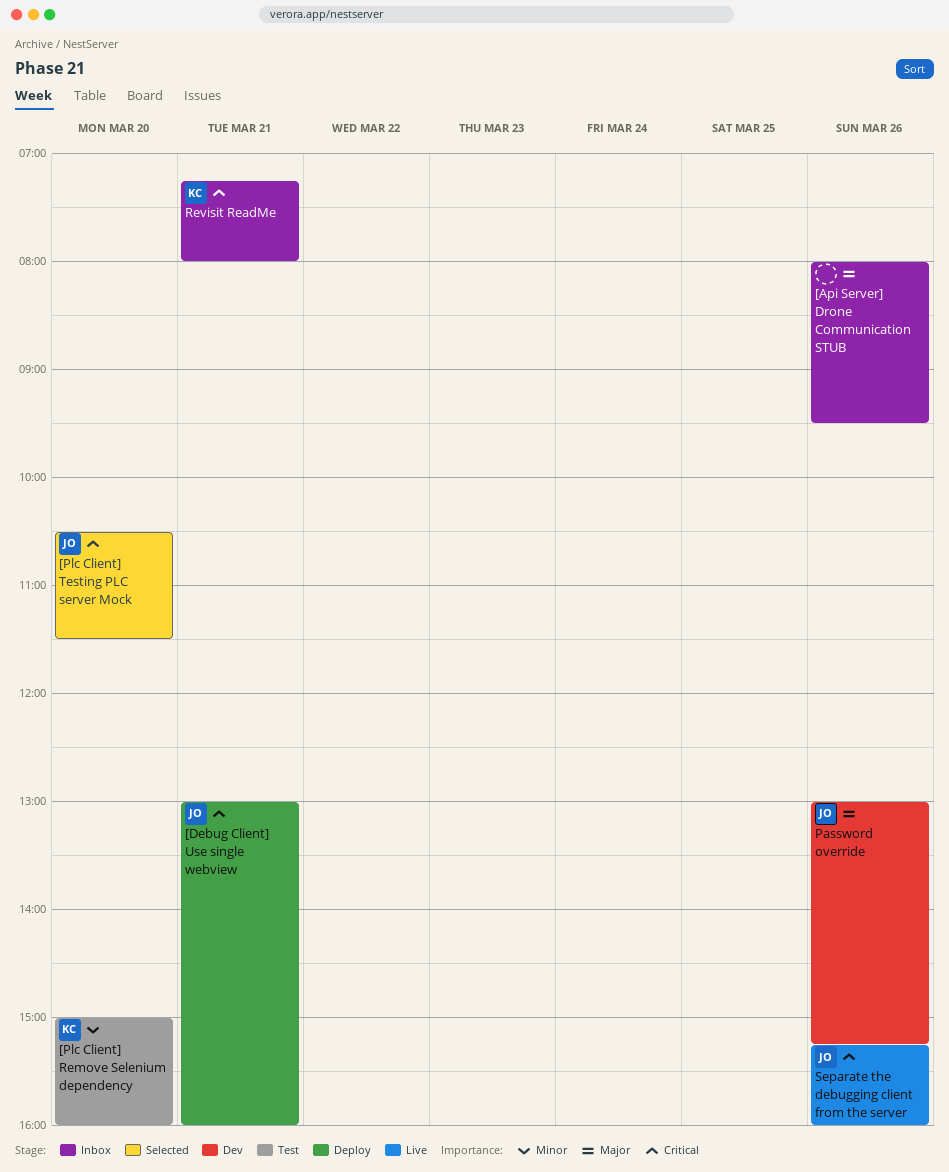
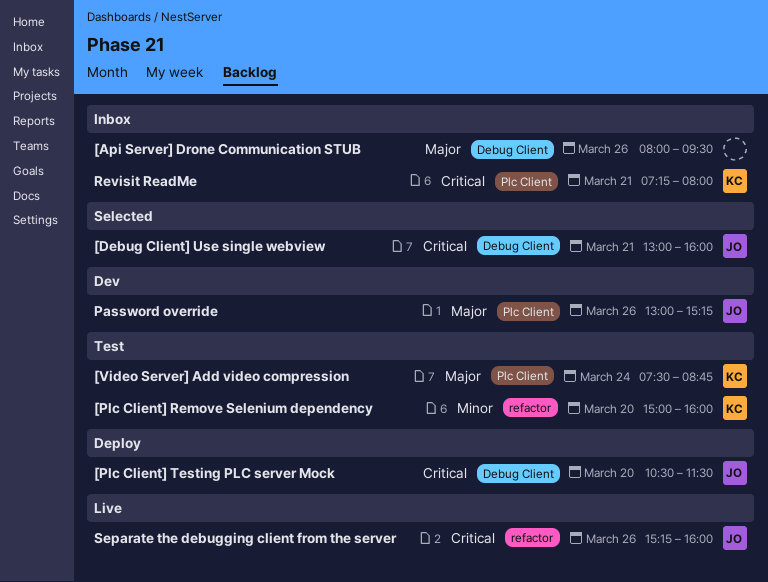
[Debug Client] Use single webview, status: Deploy -> Selected
[Plc Client] Testing PLC server Mock, status: Selected -> Deploy
[Video Server] Add video compression: none -> present

